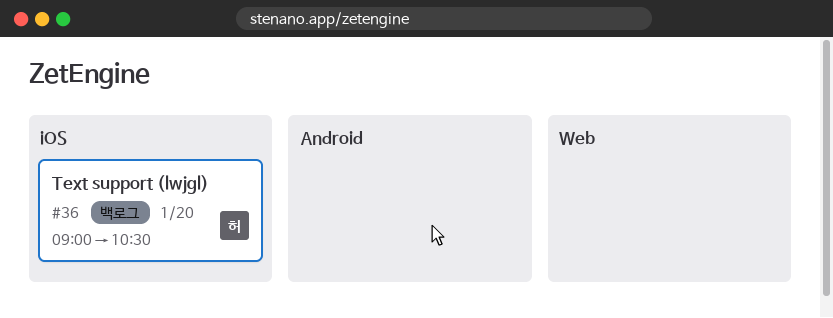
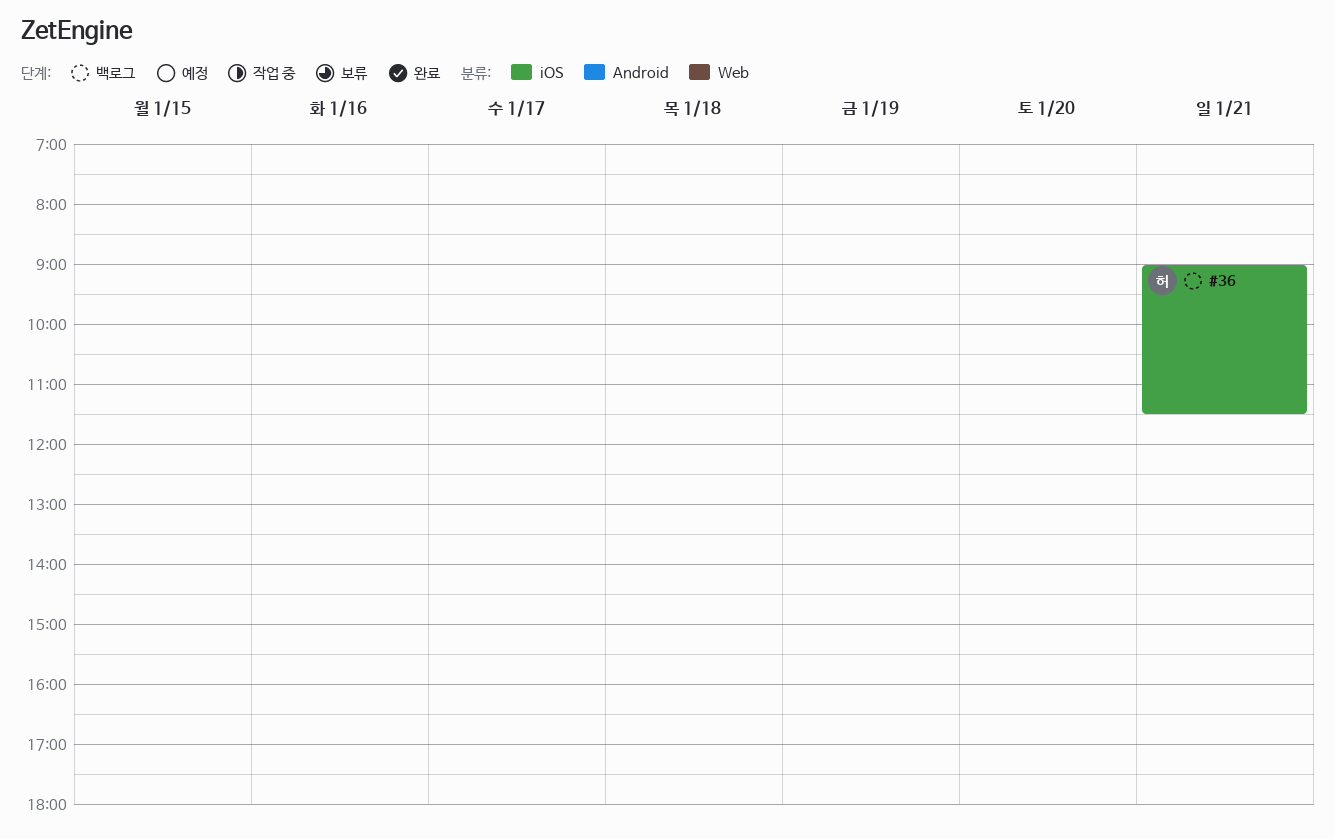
#36, day: Jan 20 -> Jan 21
#36, ends: 10:30 -> 11:30

